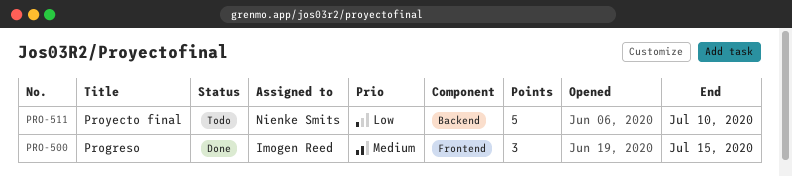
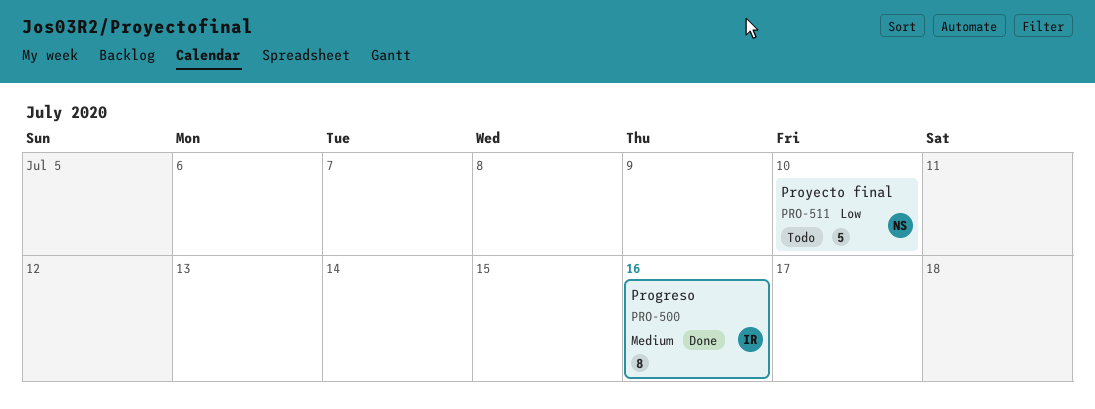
PRO-500, estimate: 3 -> 8
PRO-500, due: Jul 15 -> Jul 16

